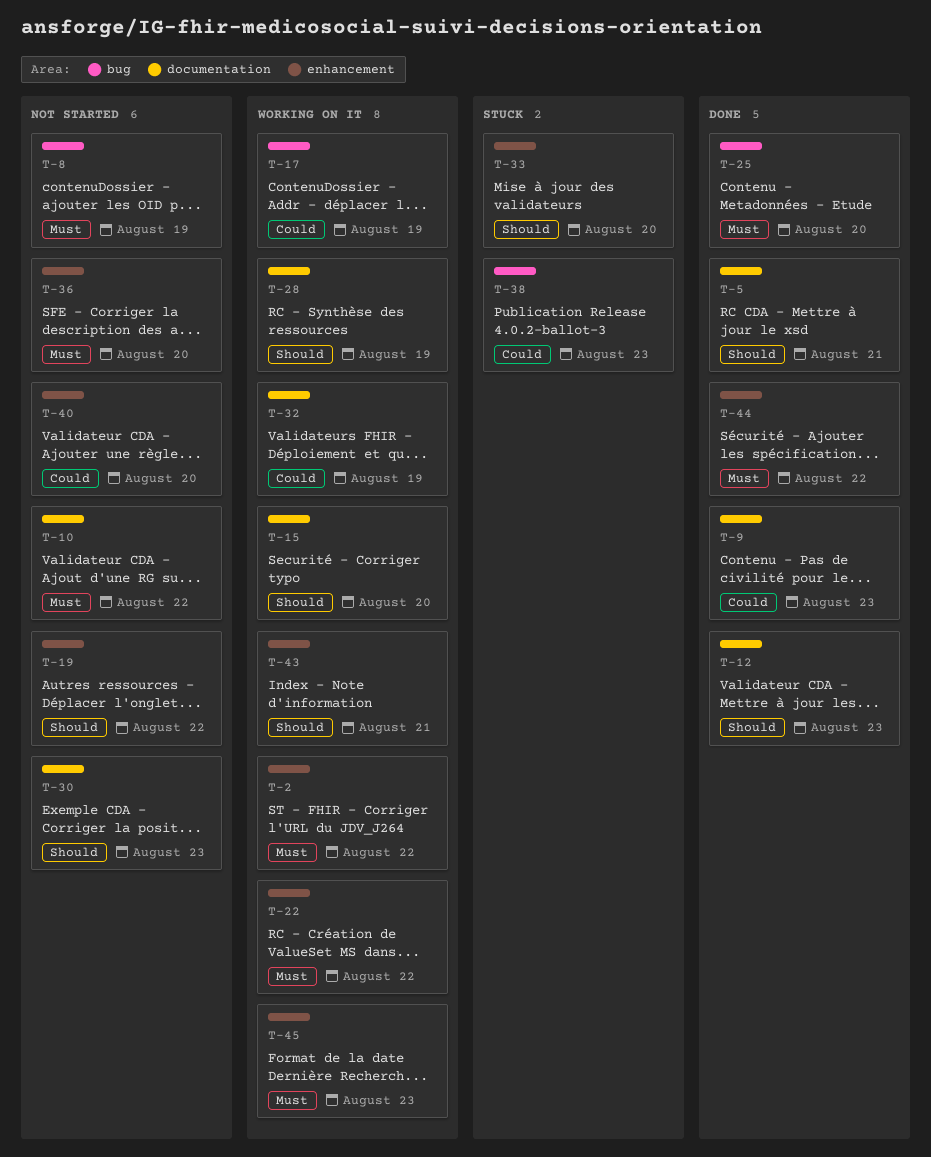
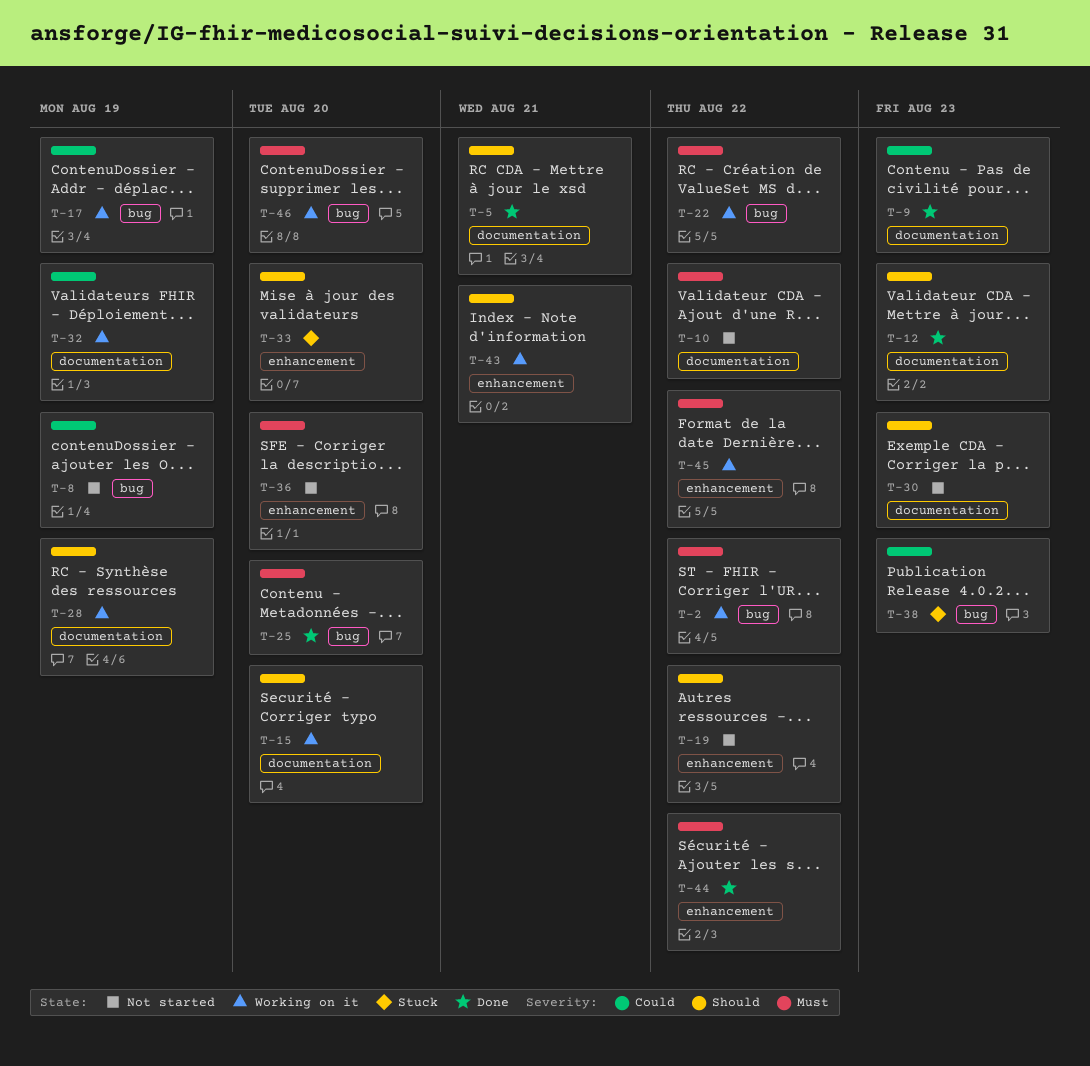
T-2, label: enhancement -> bug
T-8, priority: Must -> Could
T-22, label: enhancement -> bug
T-40: present -> none
T-45, due: Aug 23 -> Aug 22
T-46: none -> present

